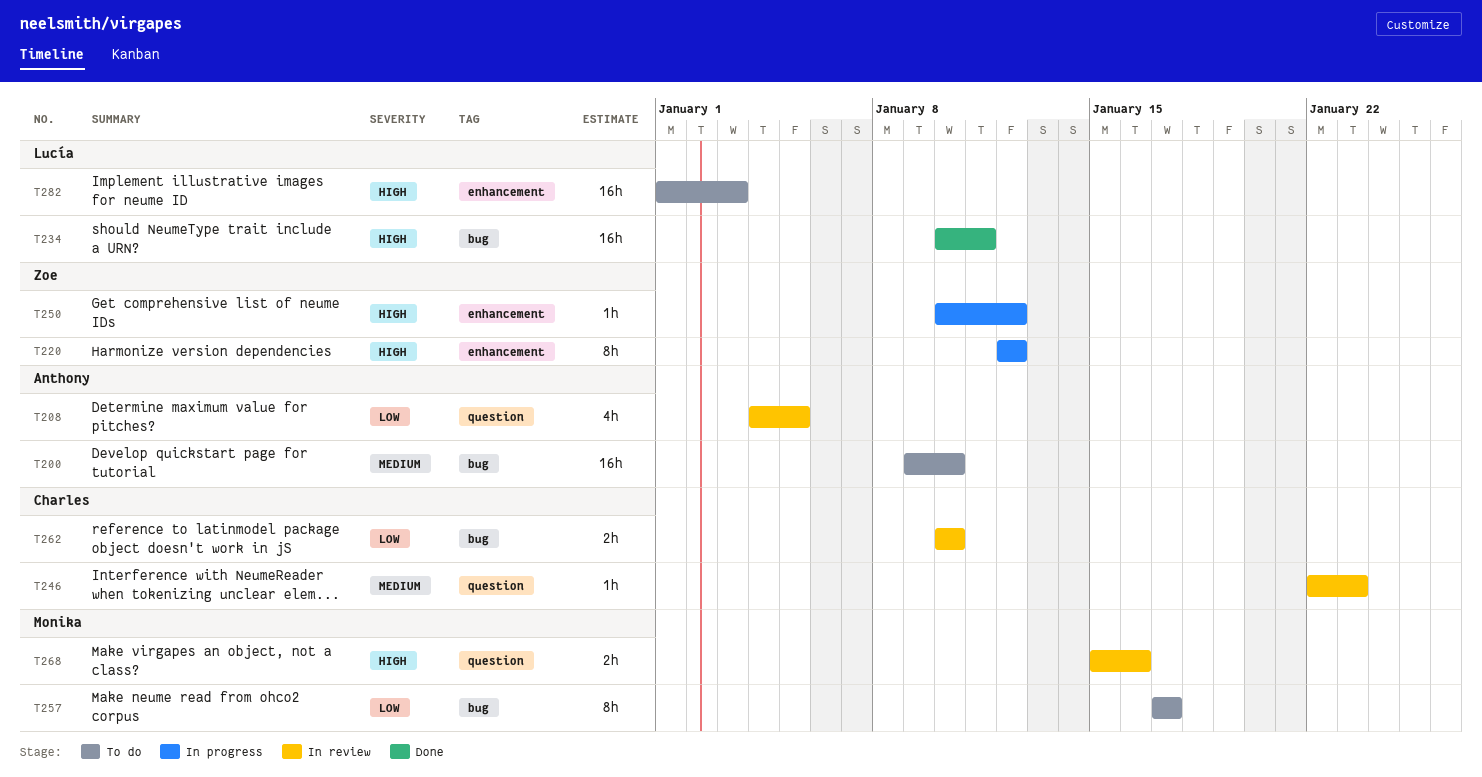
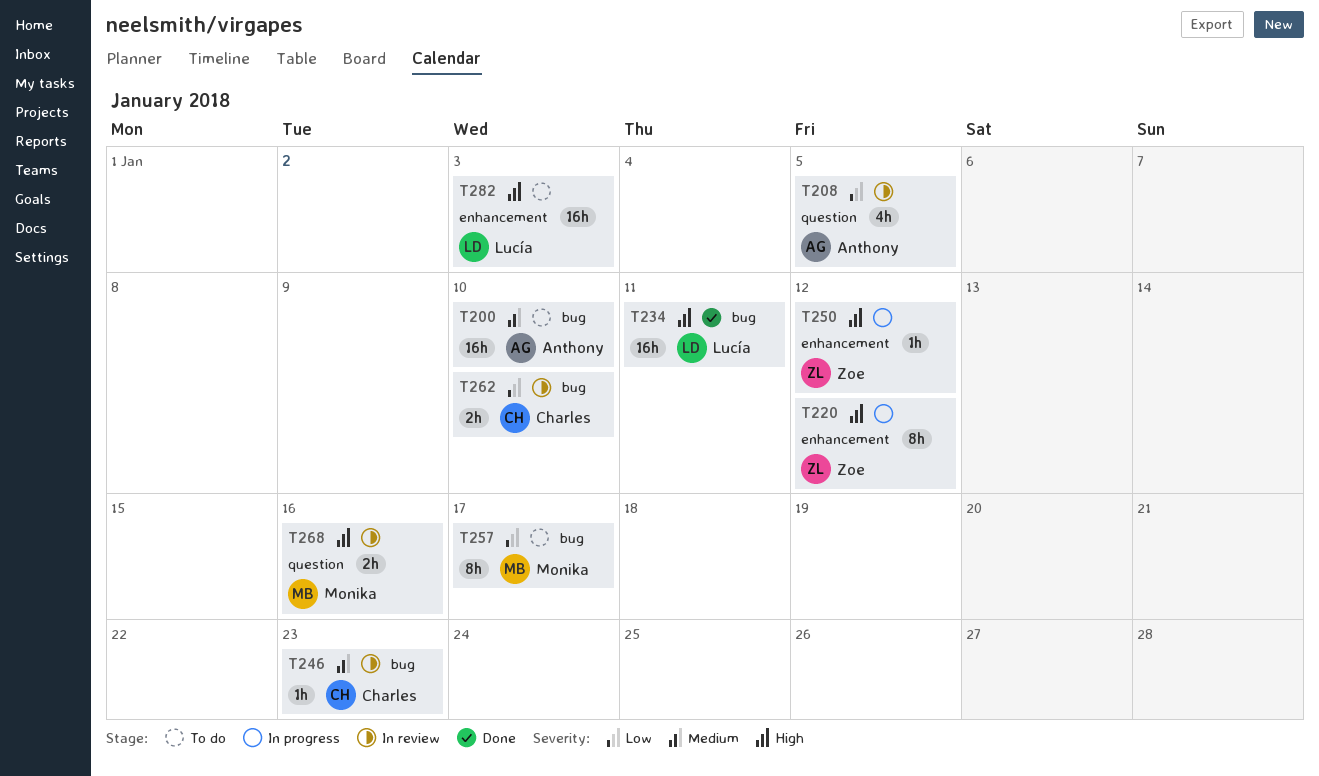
T246, label: question -> bug

